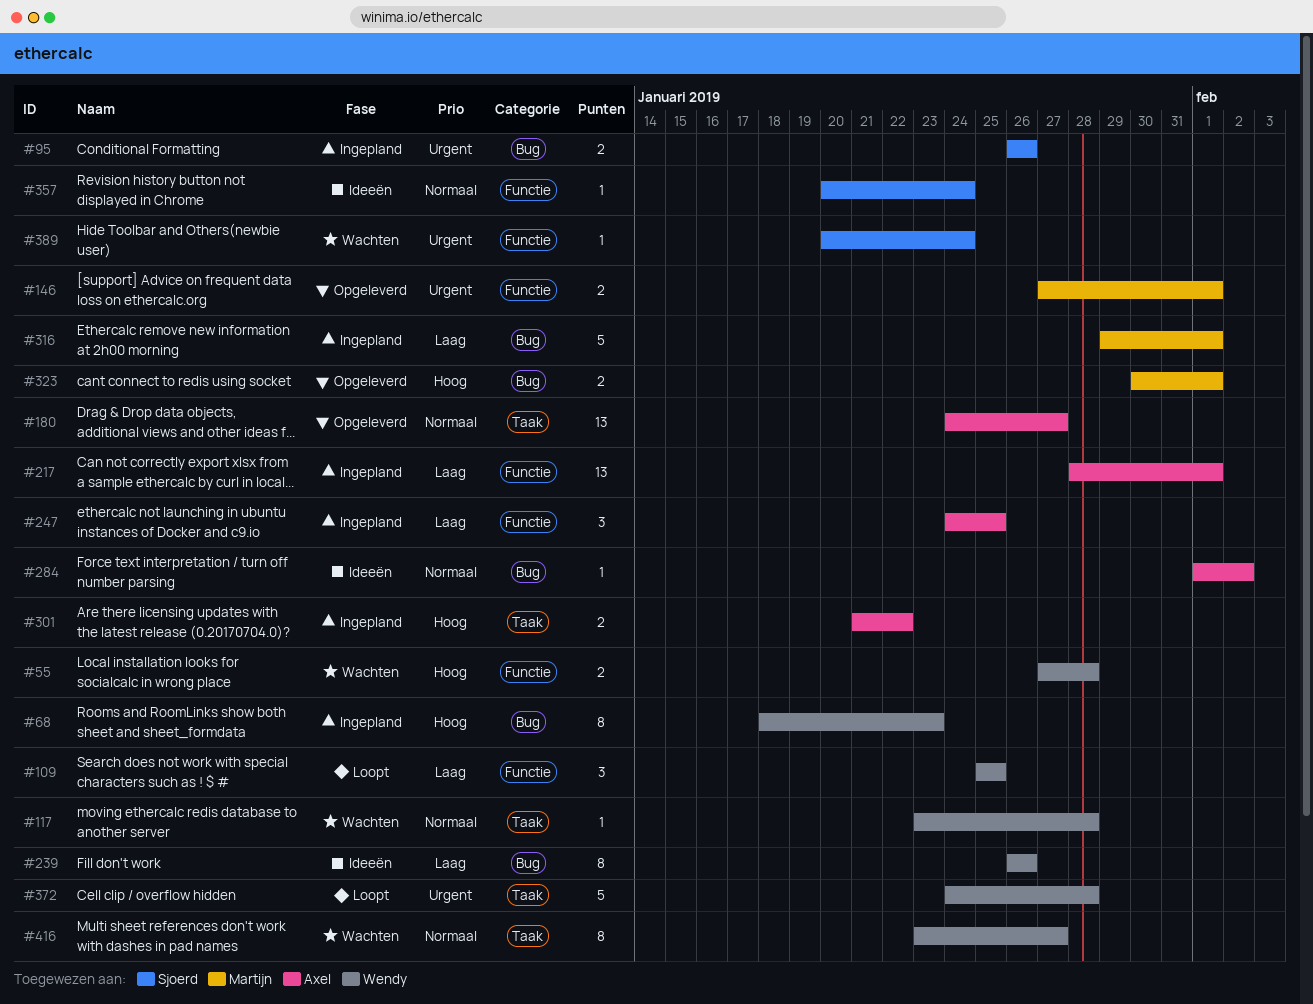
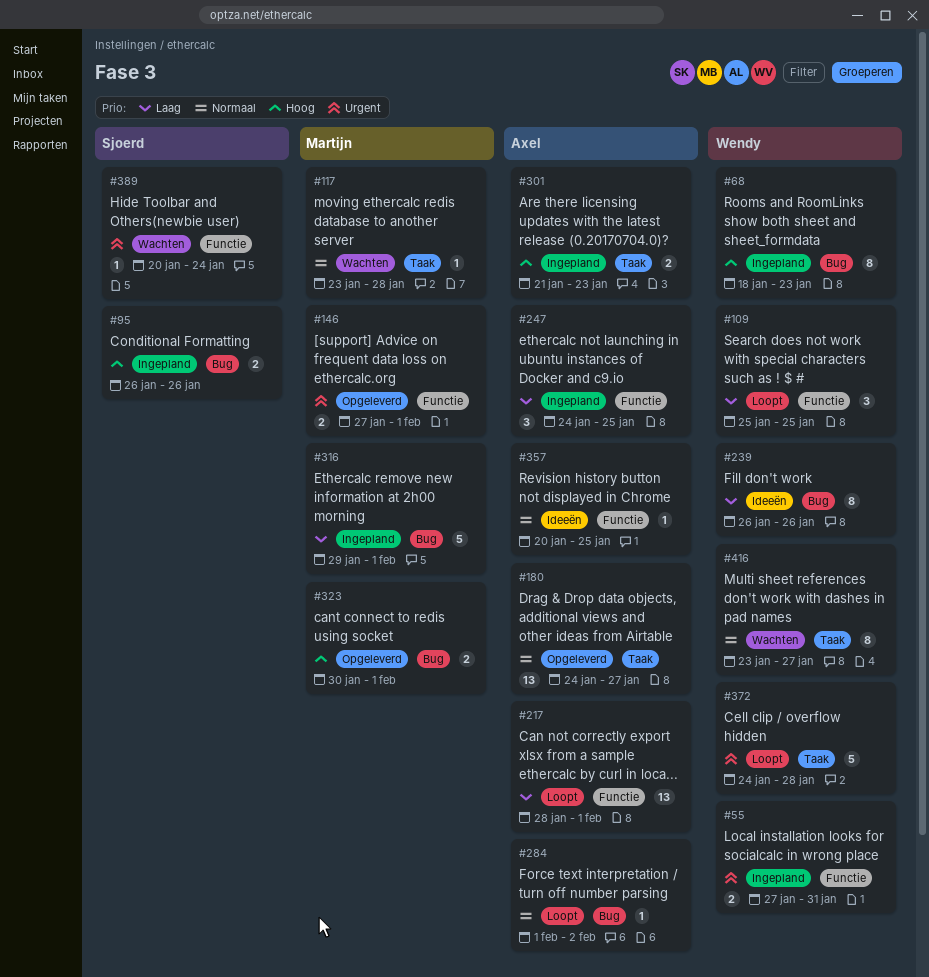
#55, status: Wachten -> Ingepland
#55, priority: Hoog -> Urgent
#55, due: Jan 28 -> Jan 31
#95, priority: Urgent -> Hoog
#117, owner: Wendy -> Martijn
#217, status: Ingepland -> Loopt
#284, status: Ideeën -> Loopt
#301, due: Jan 22 -> Jan 23
#357, owner: Sjoerd -> Axel
#357, due: Jan 24 -> Jan 25

